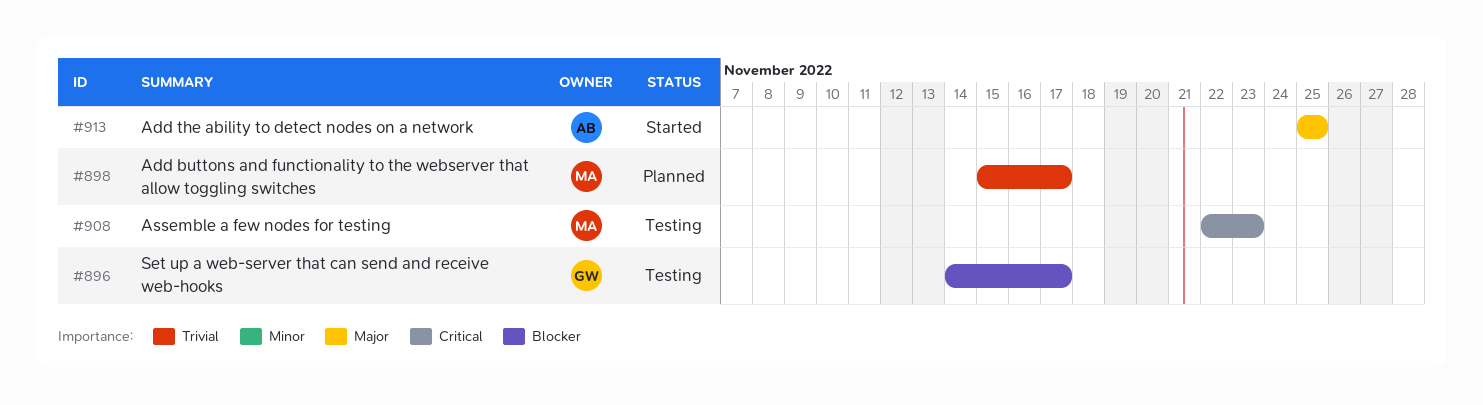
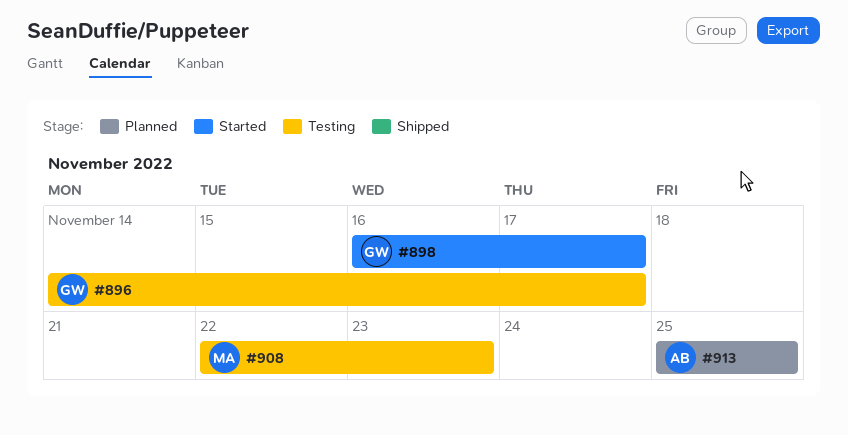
#898, status: Planned -> Started
#898, owner: MA -> GW
#898, start: Nov 15 -> Nov 16
#913, status: Started -> Planned

